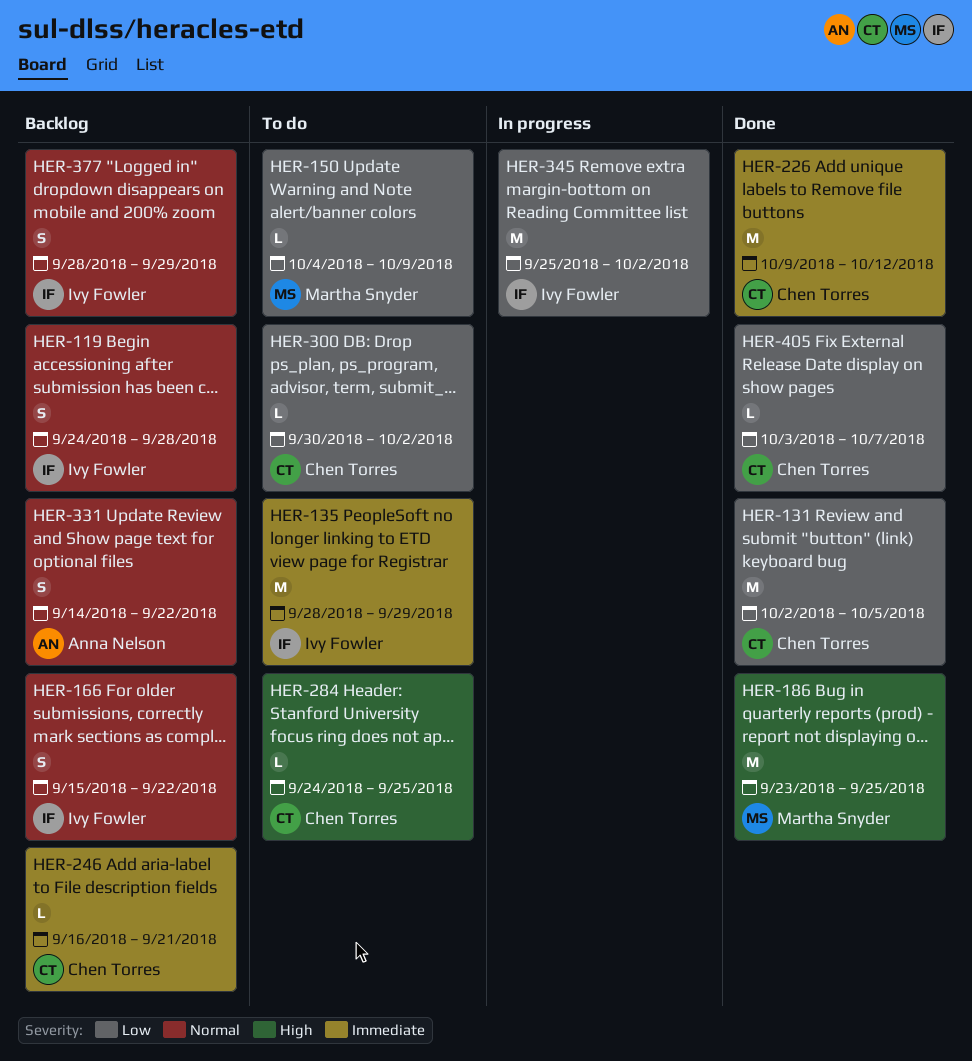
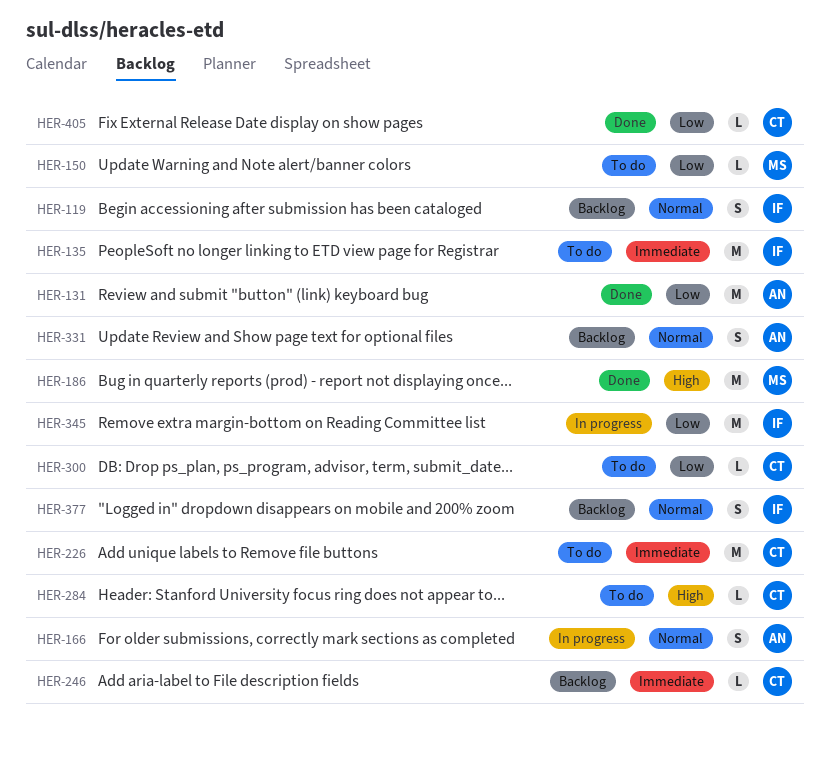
HER-131, owner: Chen Torres -> Anna Nelson
HER-166, status: Backlog -> In progress
HER-166, owner: Ivy Fowler -> Anna Nelson
HER-226, status: Done -> To do

